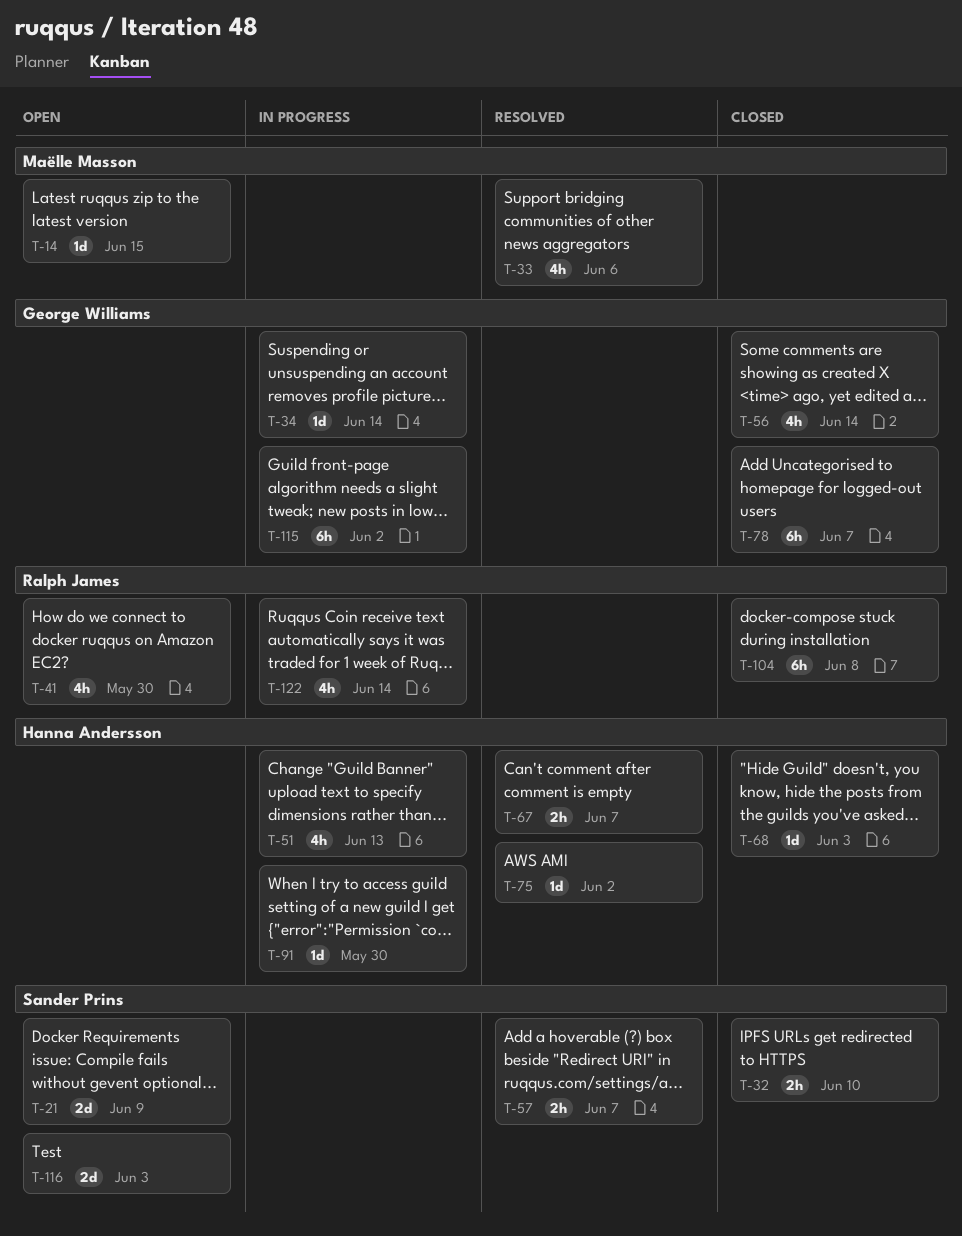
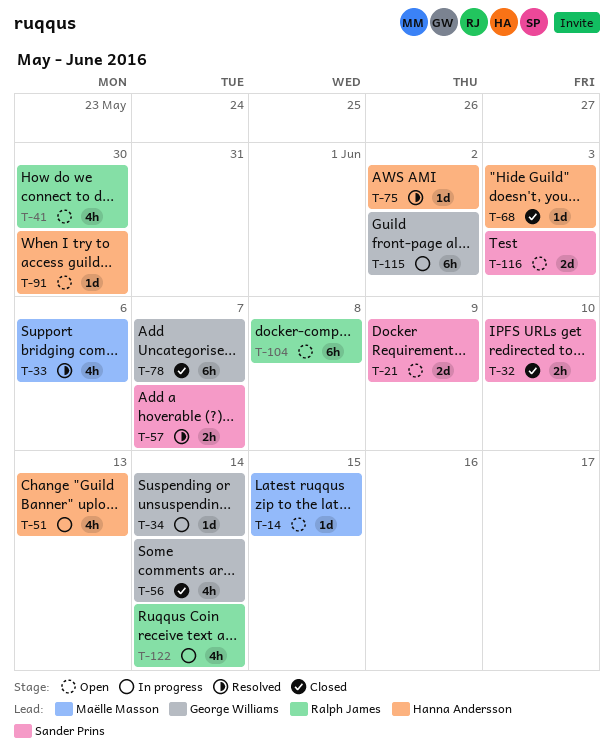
T-67: present -> none
T-91, status: In progress -> Open
T-104, status: Closed -> Open

